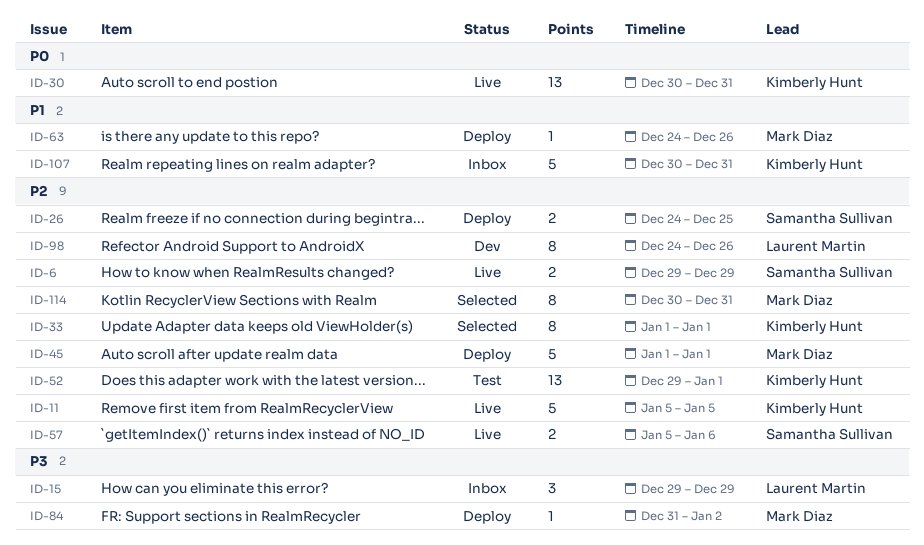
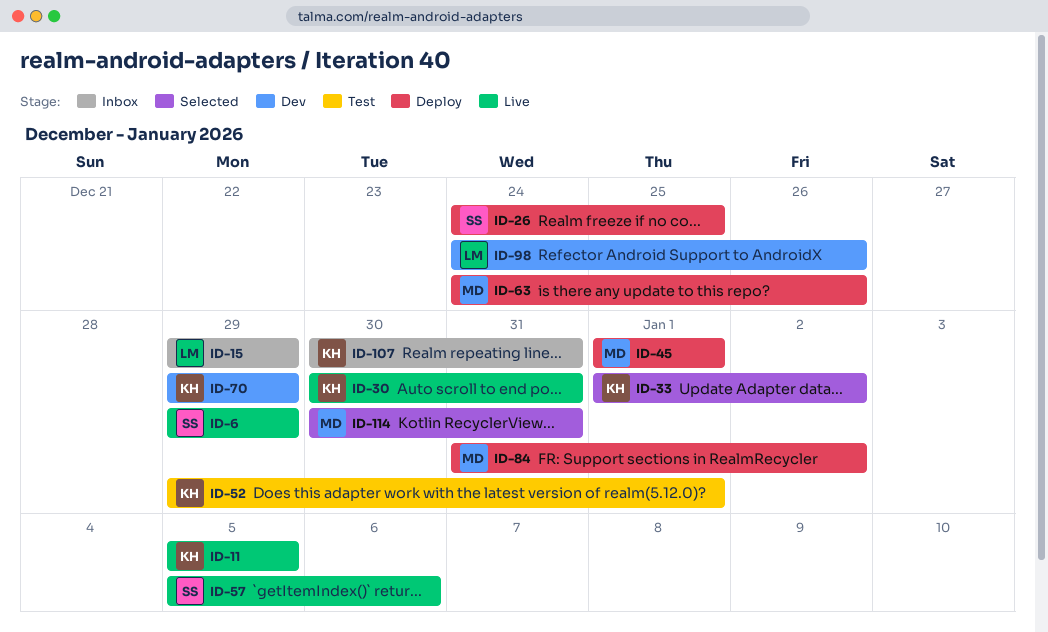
ID-33, due: Jan 1 -> Jan 2
ID-70: none -> present

